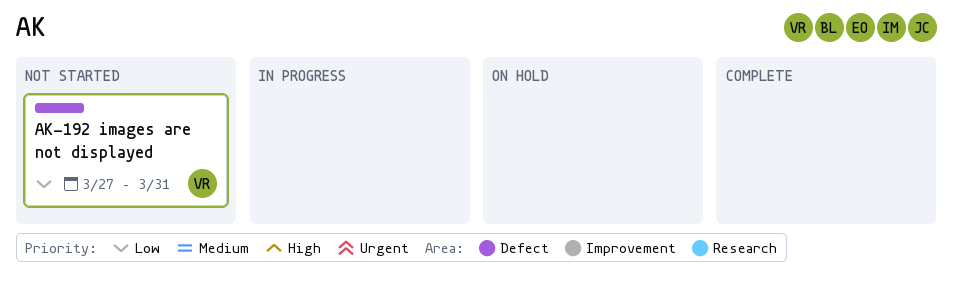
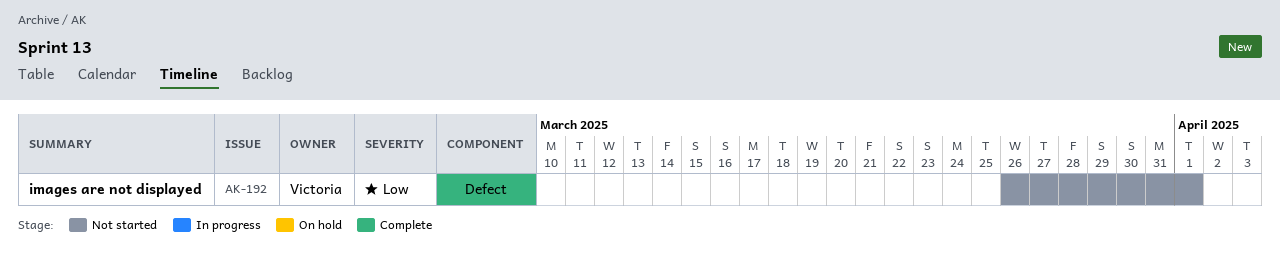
AK-192, start: Mar 27 -> Mar 26
AK-192, due: Mar 31 -> Apr 1

